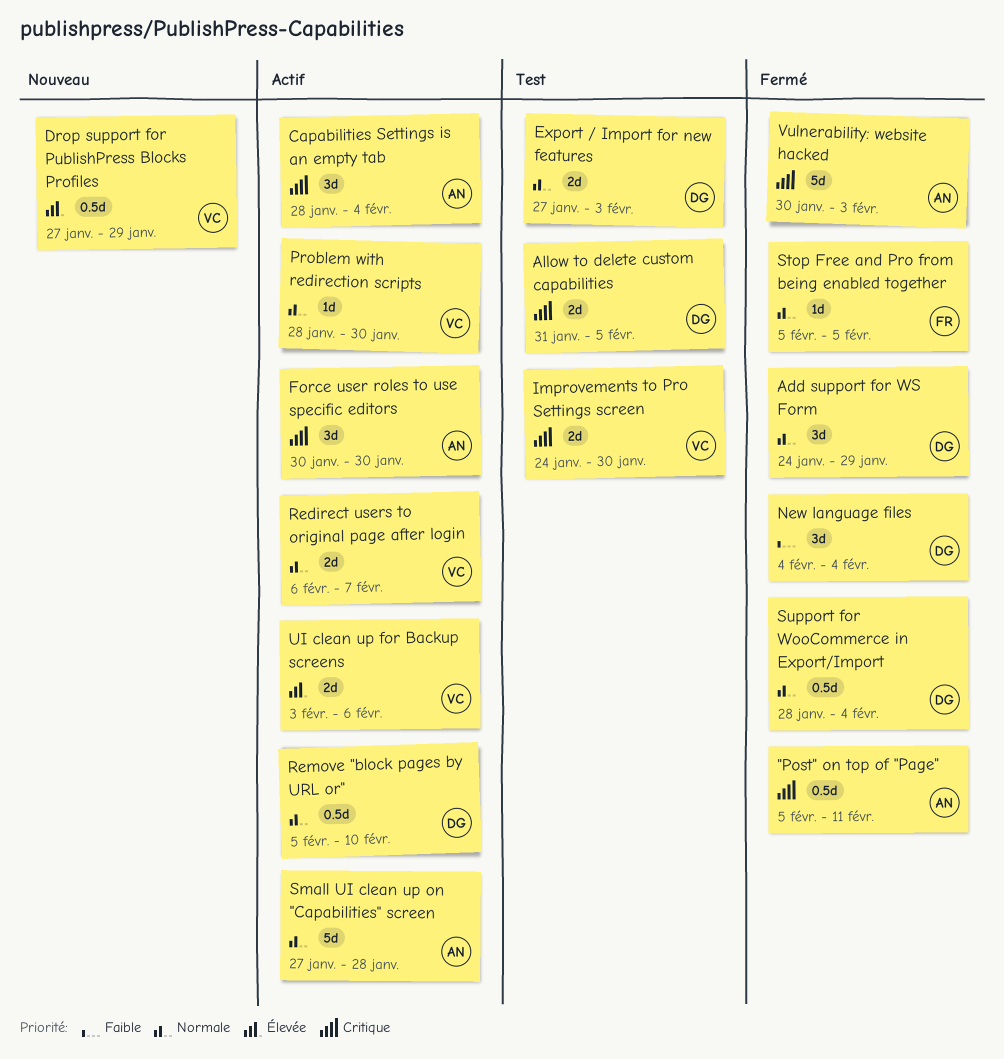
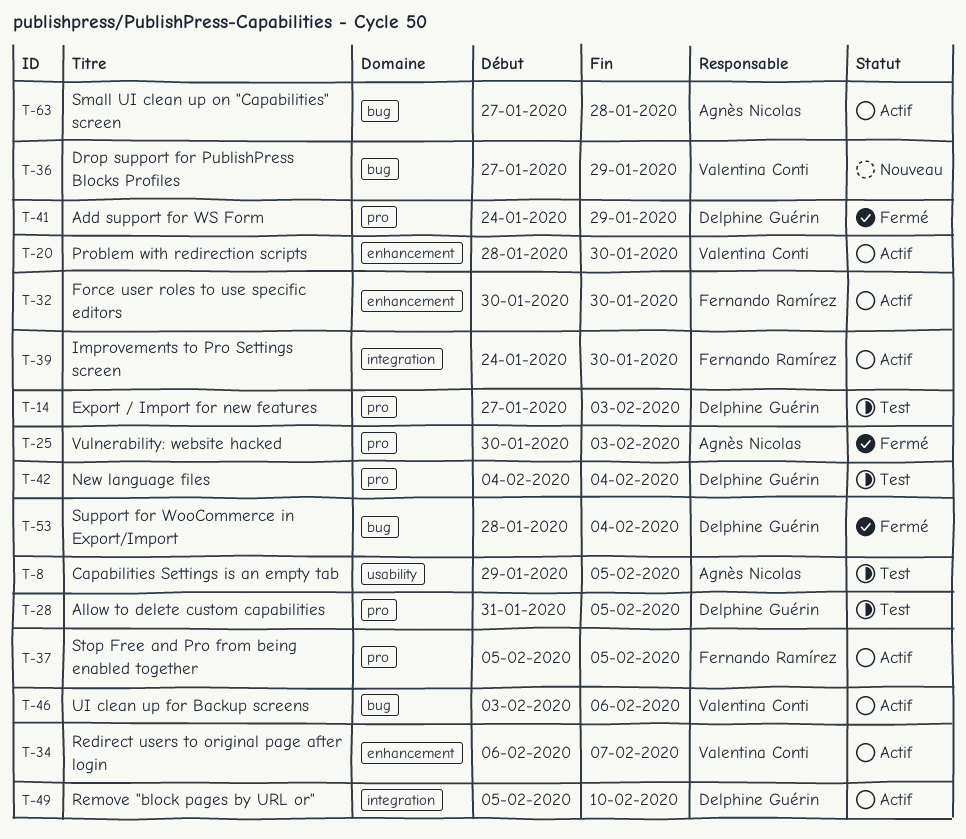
"Post" on top of "Page": present -> none
Capabilities Settings is an empty tab, status: Actif -> Test
Capabilities Settings is an empty tab, start: Jan 28 -> Jan 29
Capabilities Settings is an empty tab, due: Feb 4 -> Feb 5
Force user roles to use specific editors, owner: Agnès Nicolas -> Fernando Ramírez
Improvements to Pro Settings screen, status: Test -> Actif
Improvements to Pro Settings screen, owner: Valentina Conti -> Fernando Ramírez
New language files, status: Fermé -> Test
Stop Free and Pro from being enabled together, status: Fermé -> Actif

